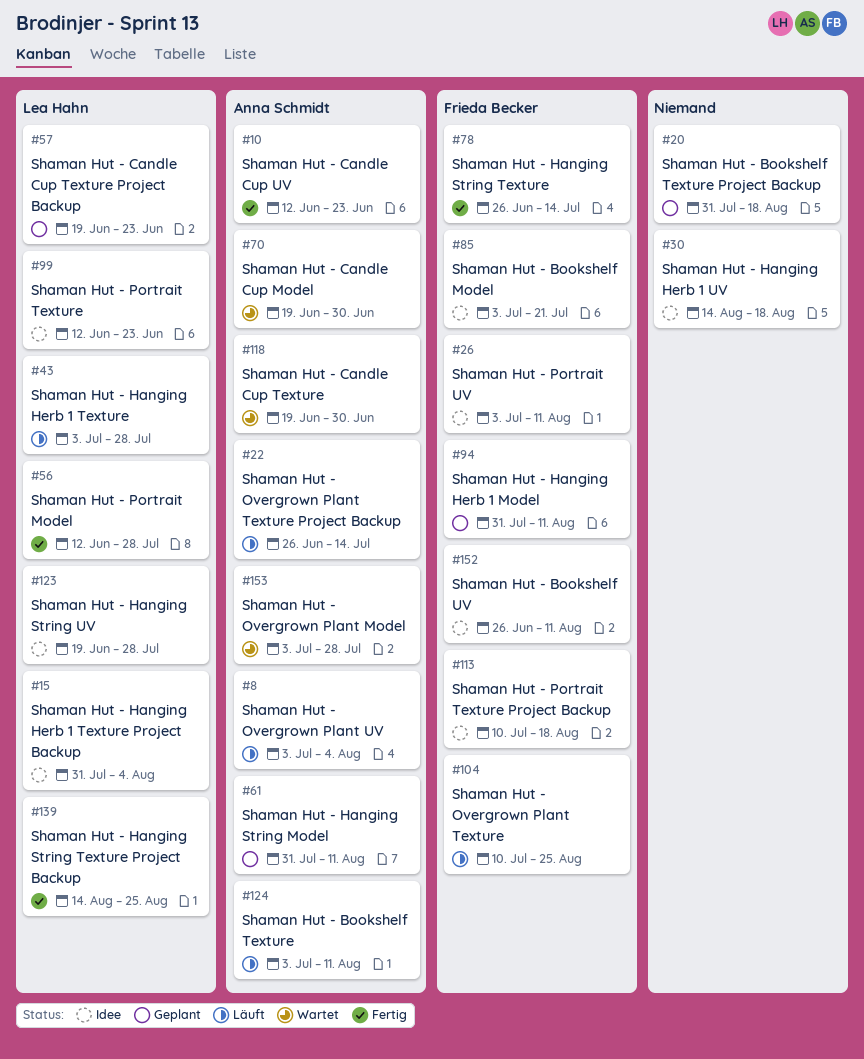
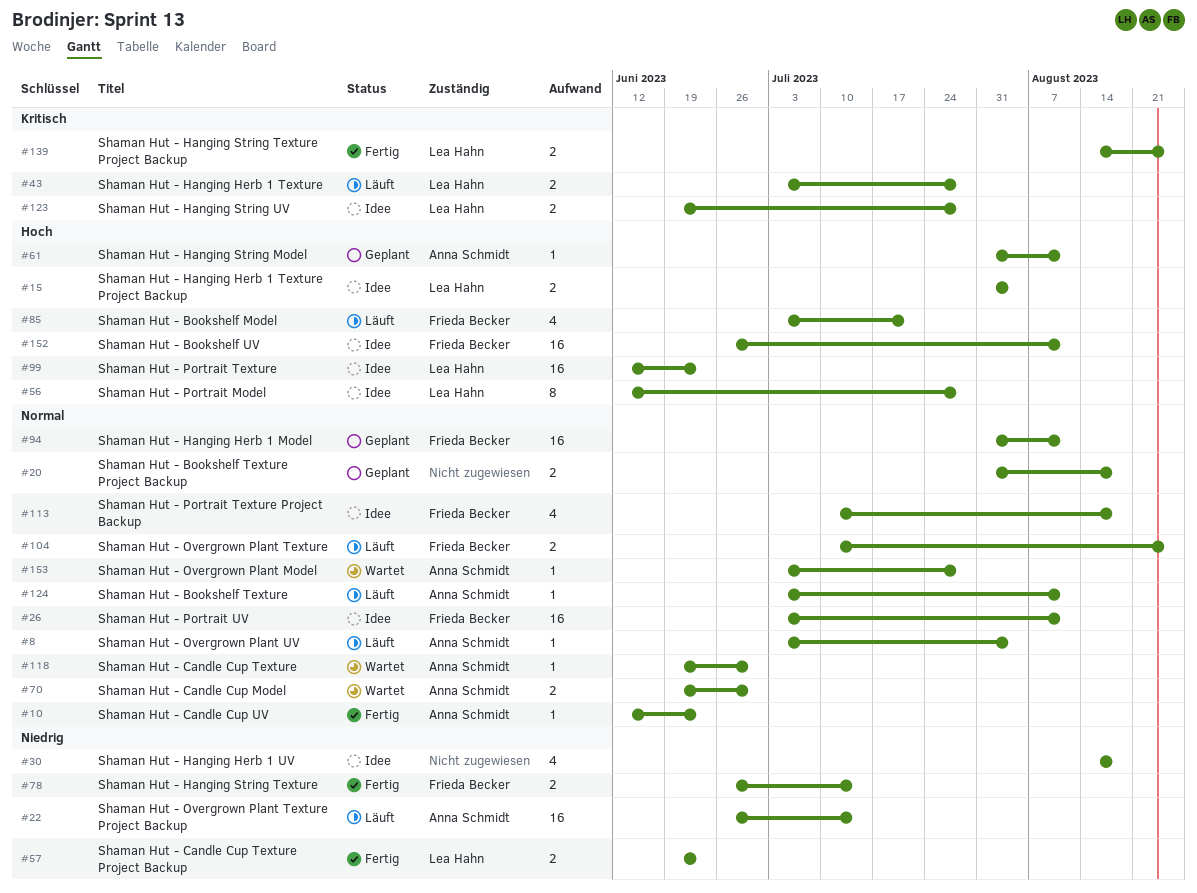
#56, status: Fertig -> Idee
#57, status: Geplant -> Fertig
#85, status: Idee -> Läuft

